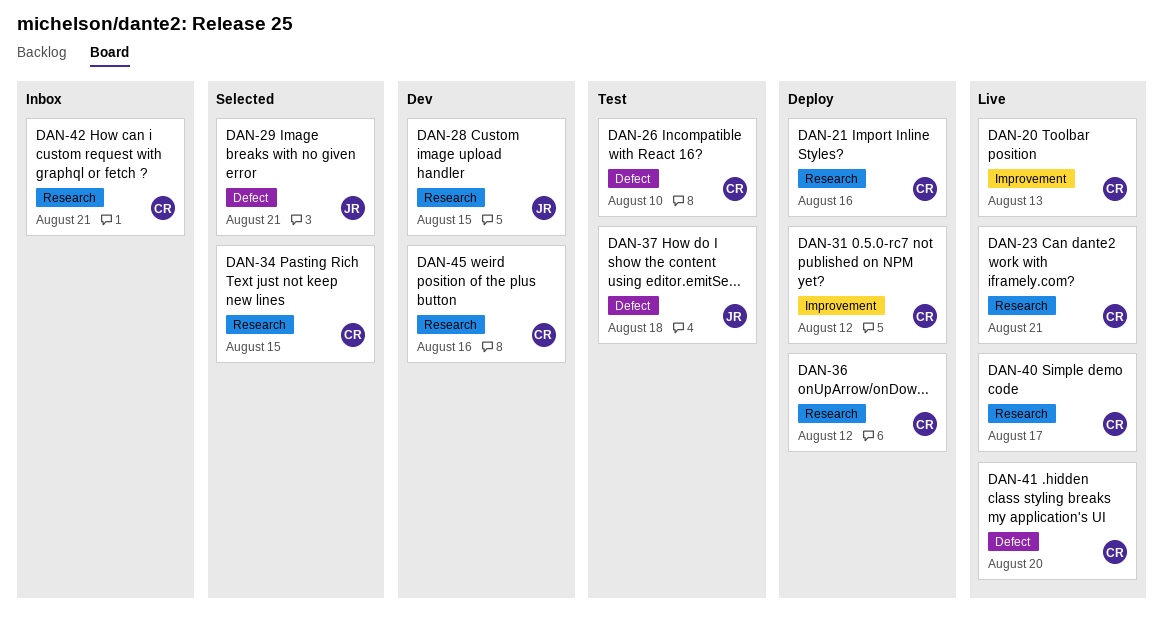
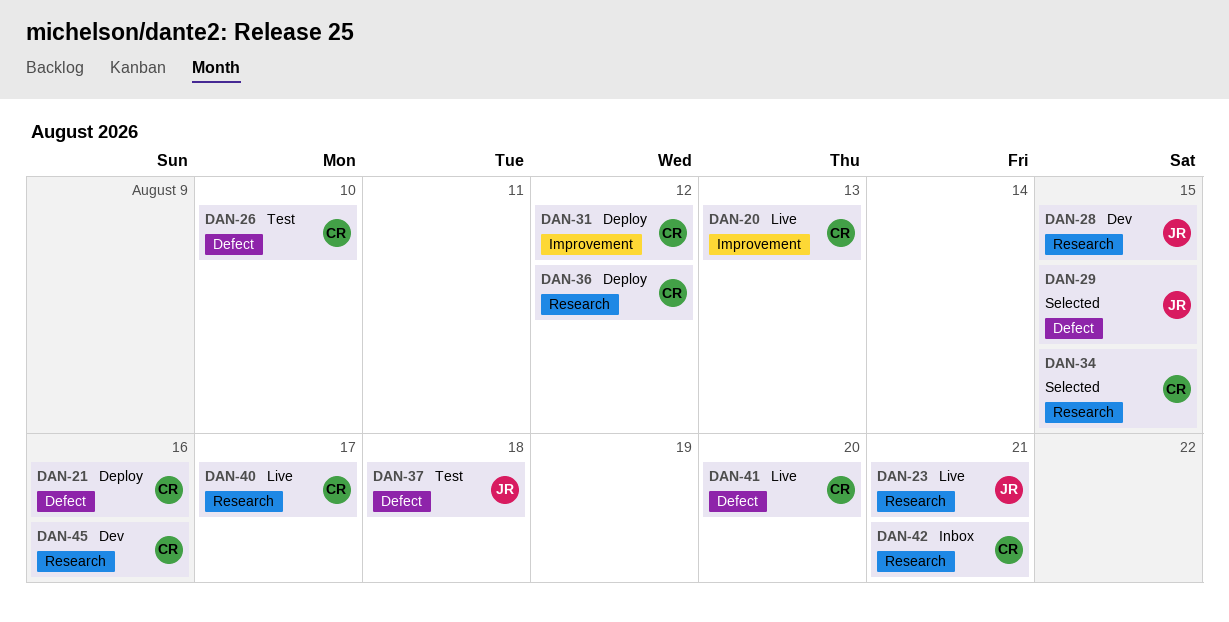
DAN-21, label: Research -> Defect
DAN-23, owner: CR -> JR
DAN-29, due: Aug 21 -> Aug 15

